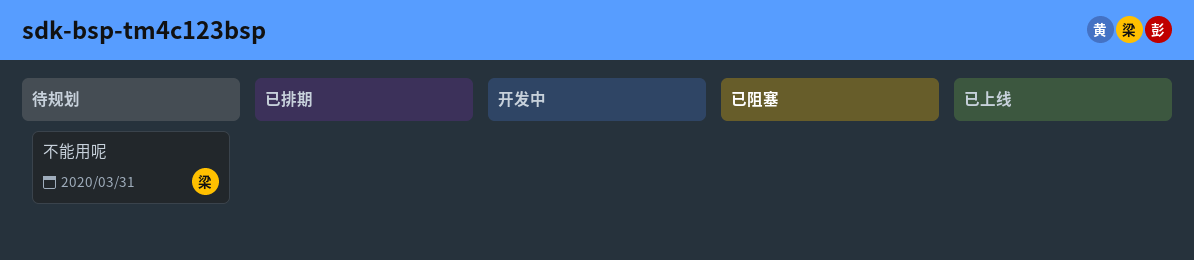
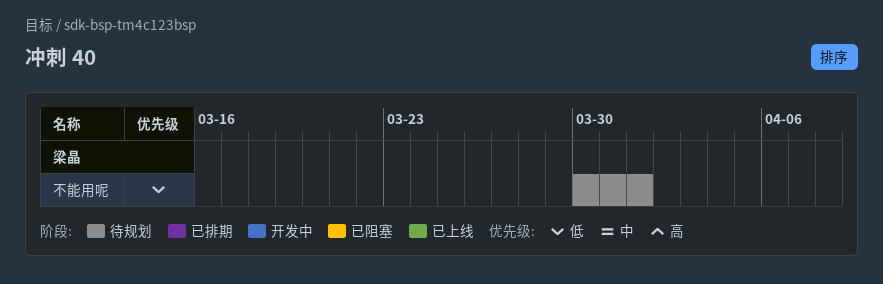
不能用呢, due: Mar 31 -> Apr 1

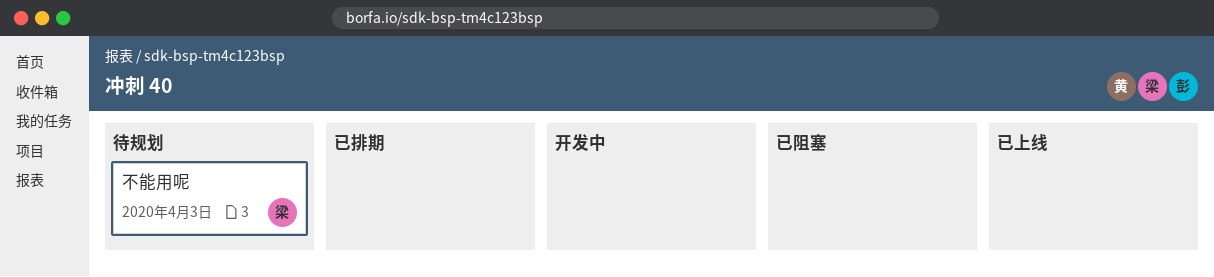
不能用呢, due: Apr 1 -> Apr 3

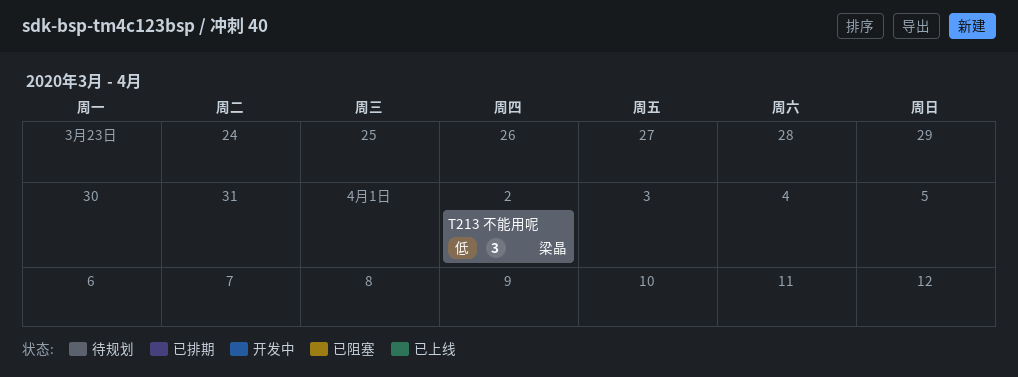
不能用呢, due: Apr 3 -> Apr 2

